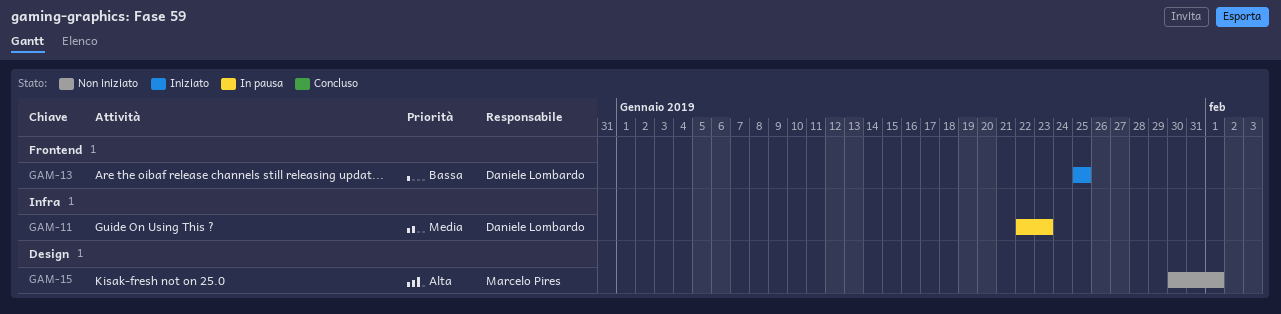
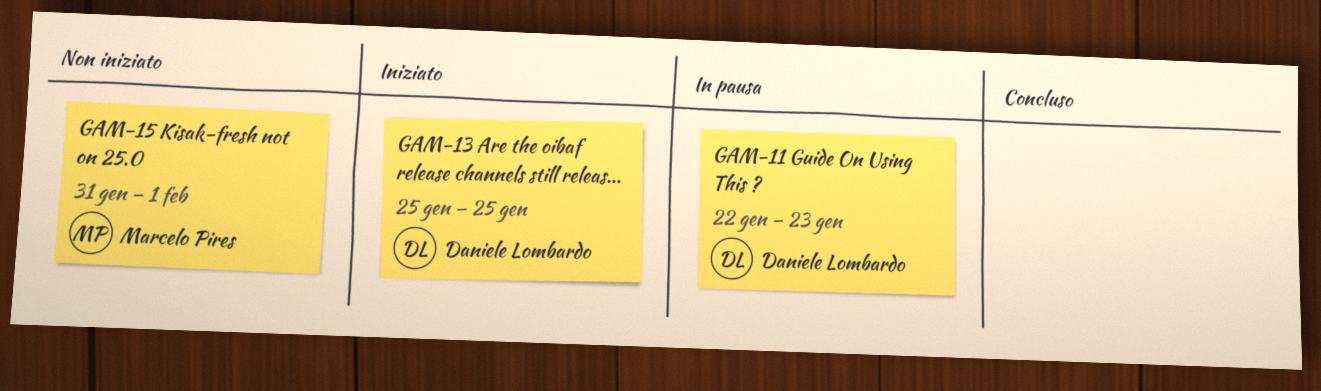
GAM-15, start: Jan 30 -> Jan 31

